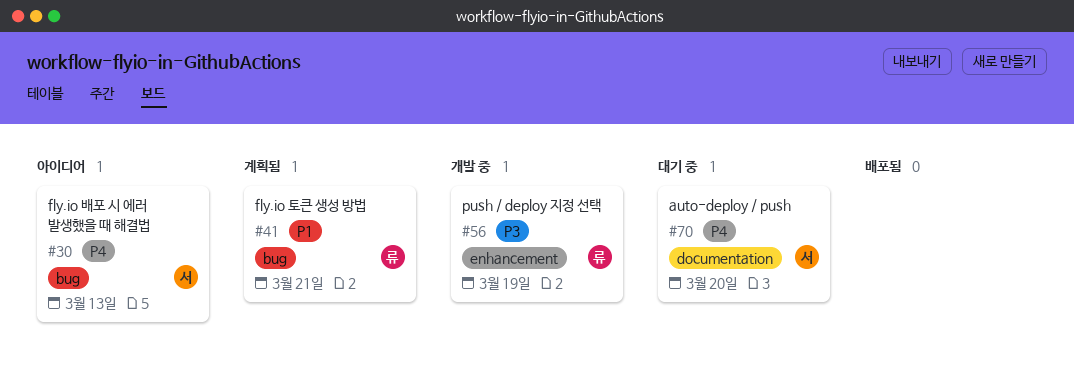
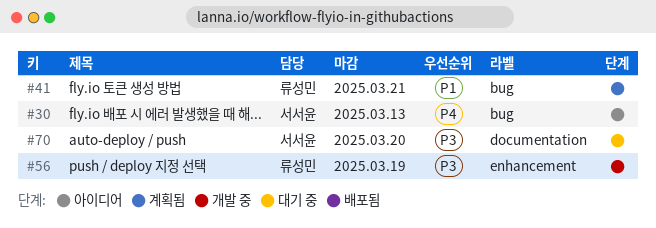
#70, priority: P4 -> P3

